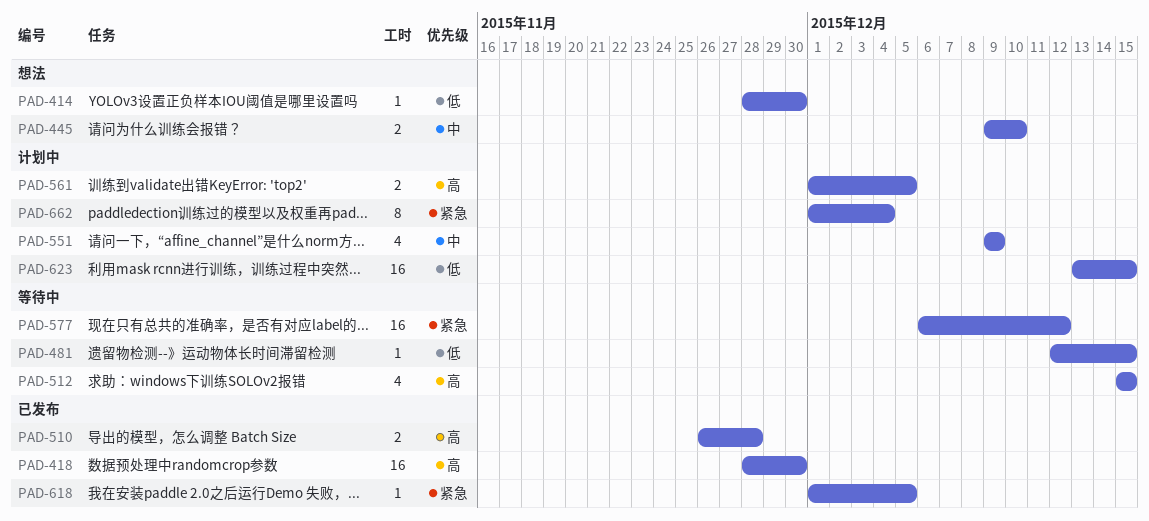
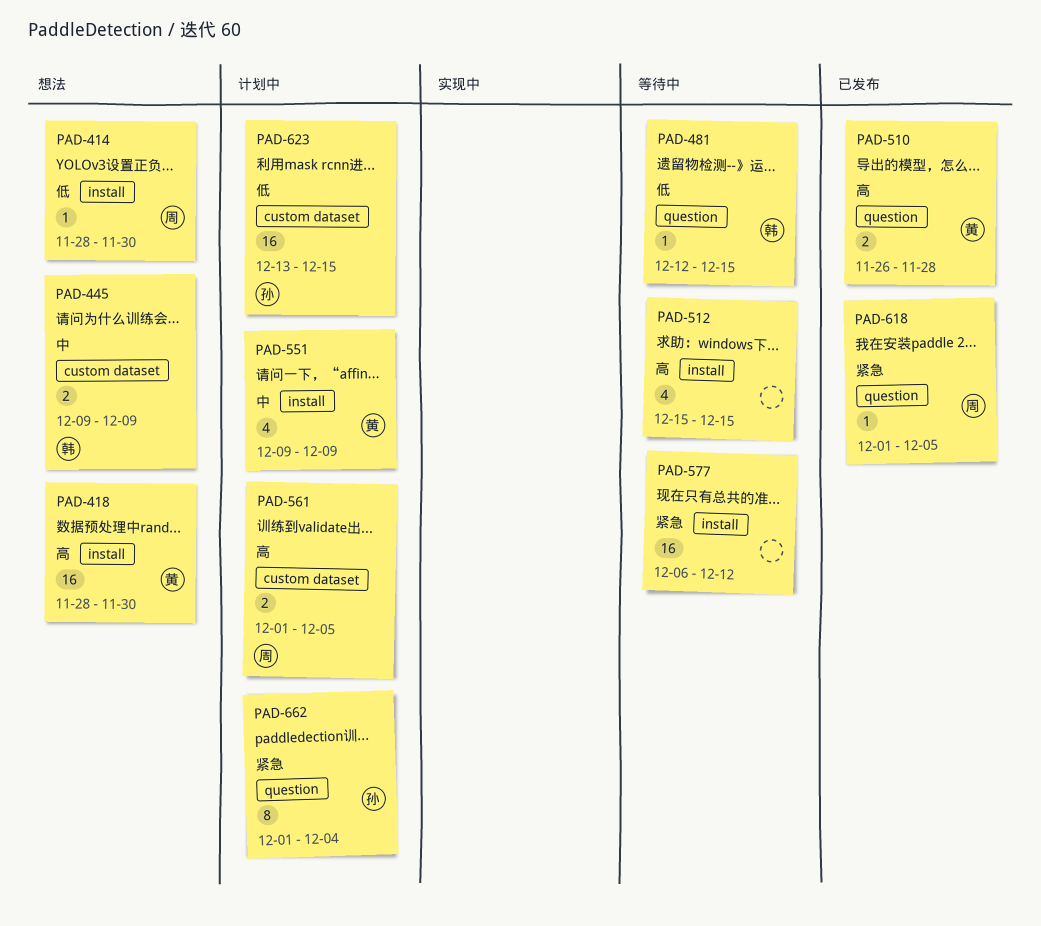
PAD-418, status: 已发布 -> 想法
PAD-445, due: Dec 10 -> Dec 9

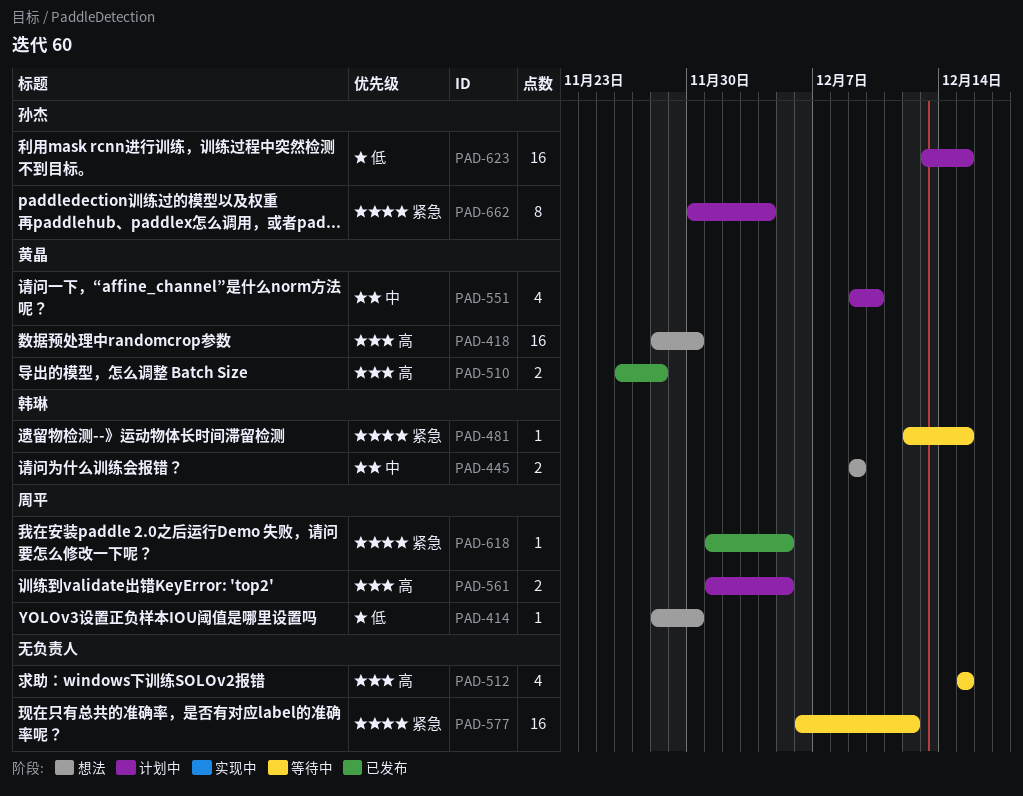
PAD-481, priority: 低 -> 紧急
PAD-551, due: Dec 9 -> Dec 10
PAD-662, start: Dec 1 -> Nov 30

